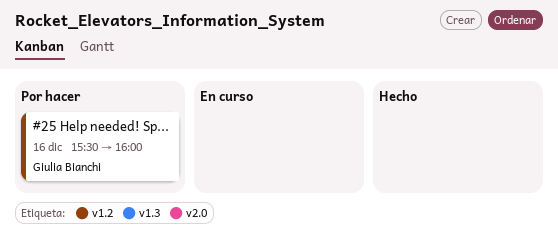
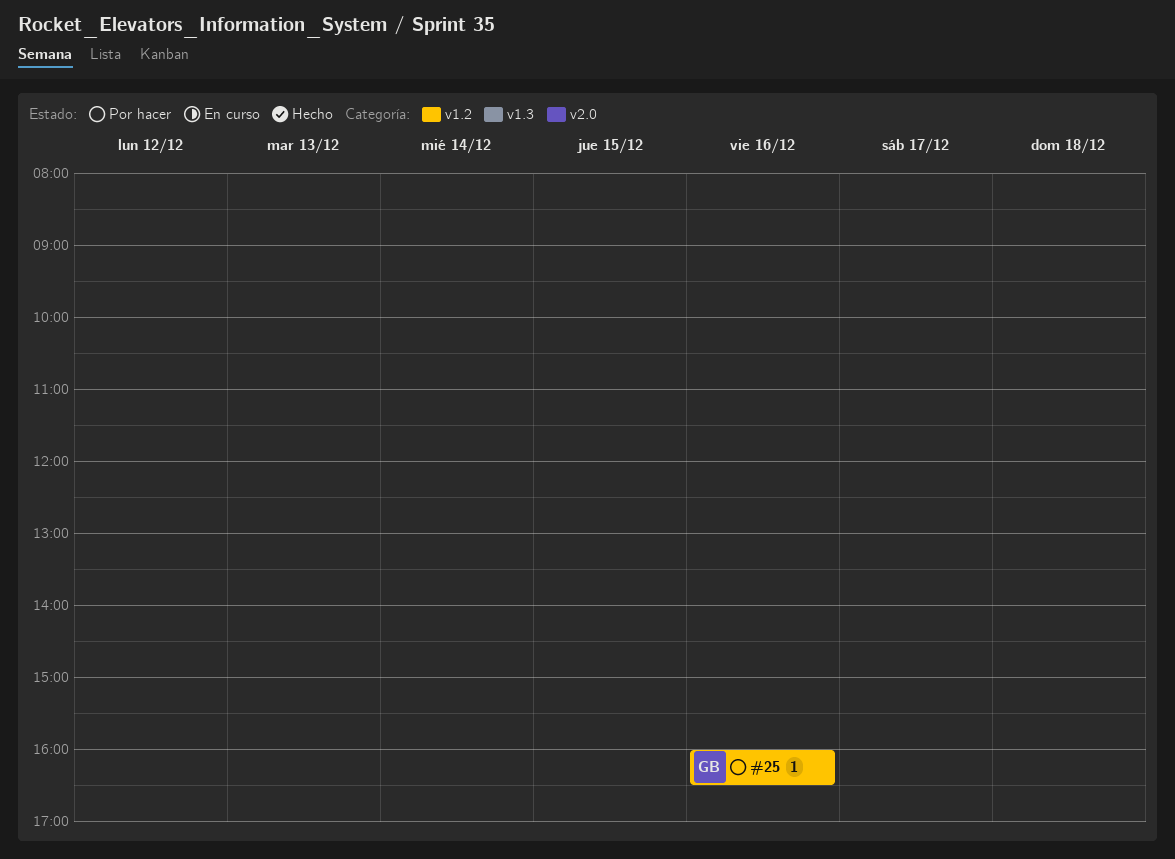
#25, begins: 15:30 -> 16:00
#25, ends: 16:00 -> 16:30

